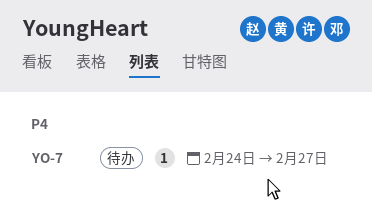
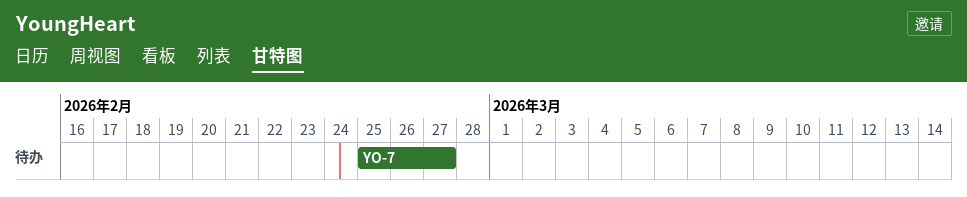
YO-7, start: Feb 24 -> Feb 25

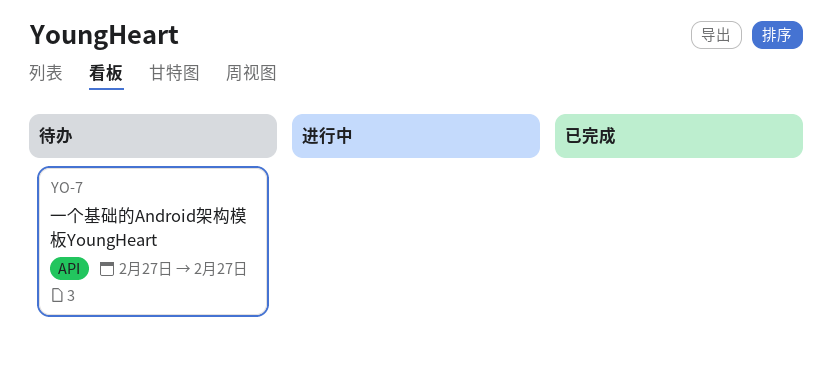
YO-7, start: Feb 25 -> Feb 27

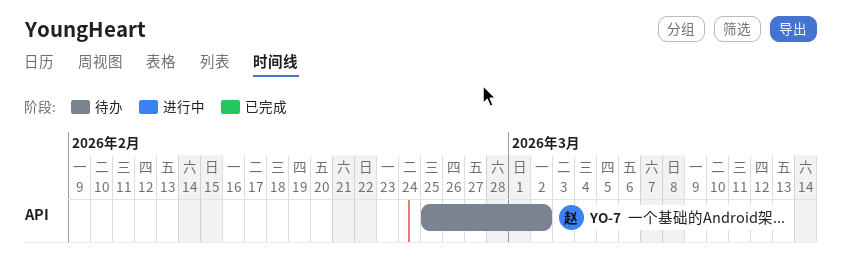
YO-7, start: Feb 27 -> Feb 25
YO-7, due: Feb 27 -> Mar 2

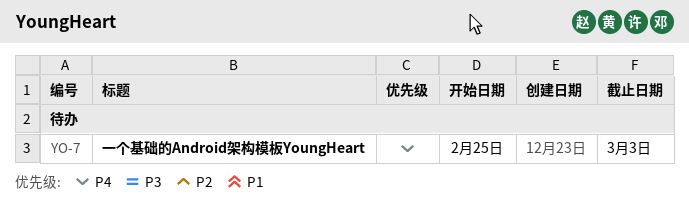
YO-7, due: Mar 2 -> Mar 3

